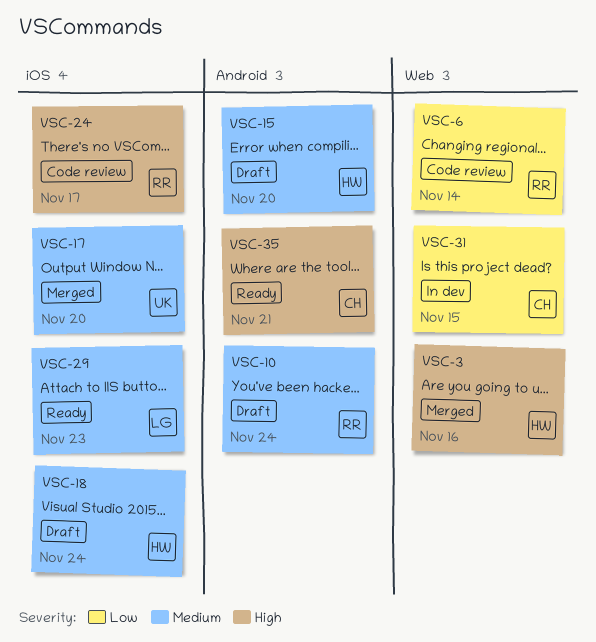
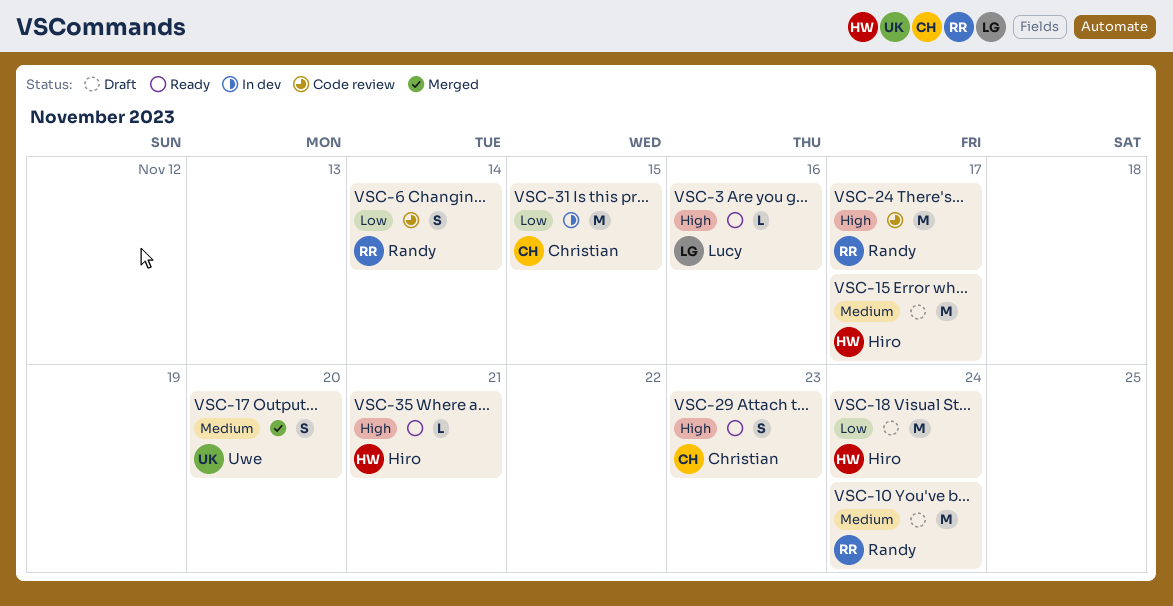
VSC-3, status: Merged -> Ready
VSC-3, owner: Hiro -> Lucy
VSC-15, due: Nov 20 -> Nov 17
VSC-18, priority: Medium -> Low
VSC-29, owner: Lucy -> Christian
VSC-29, priority: Medium -> High
VSC-35, owner: Christian -> Hiro

